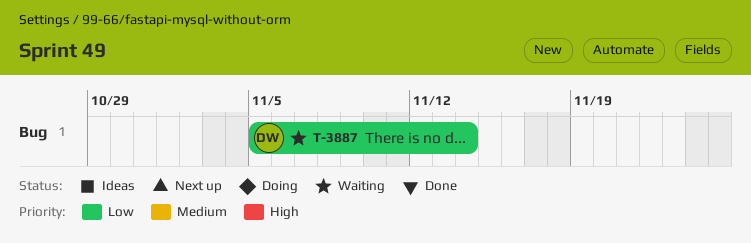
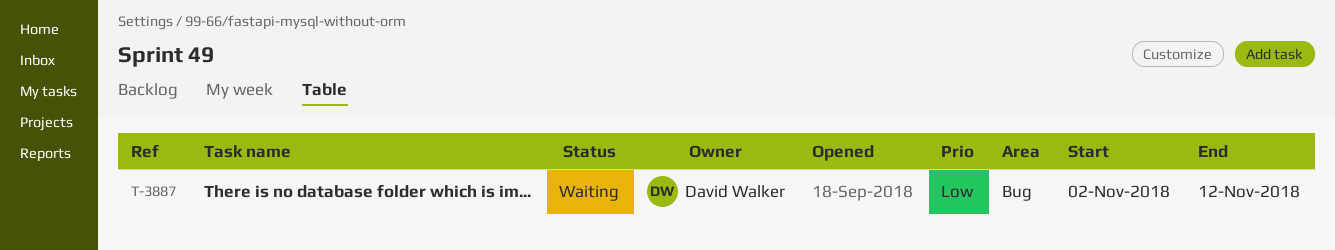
T-3887, start: Nov 5 -> Nov 2
T-3887, due: Nov 14 -> Nov 12

